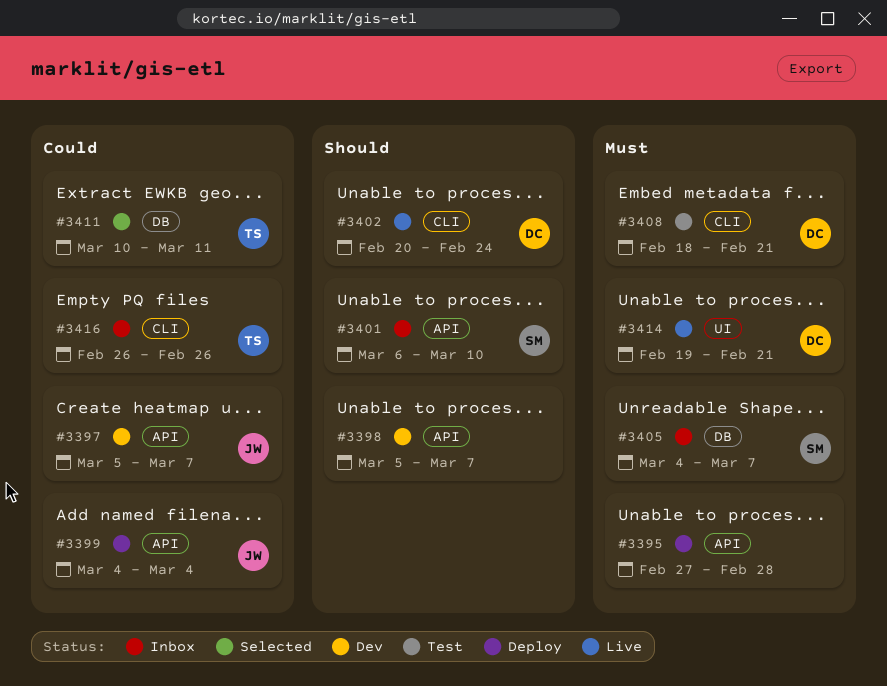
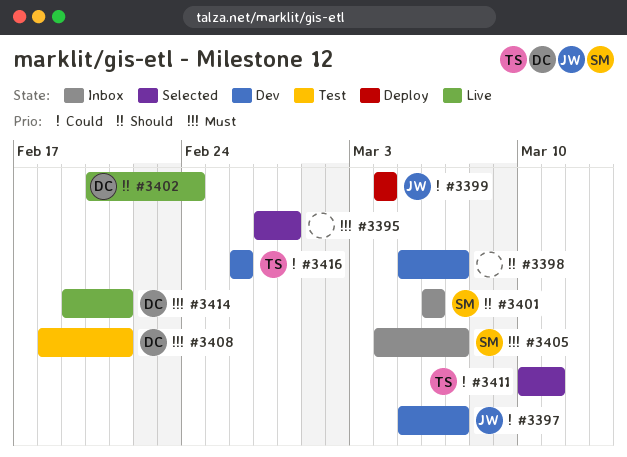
#3395, status: Deploy -> Selected
#3401, due: Mar 10 -> Mar 6
#3416, status: Inbox -> Dev

